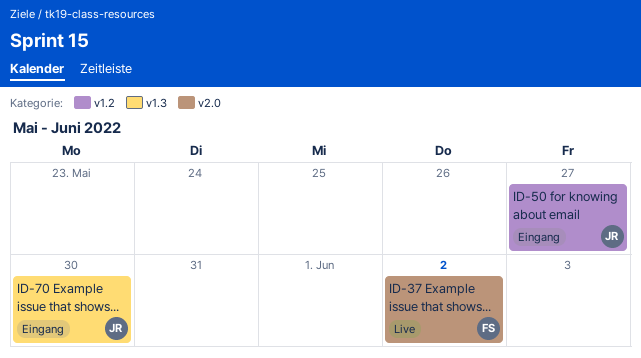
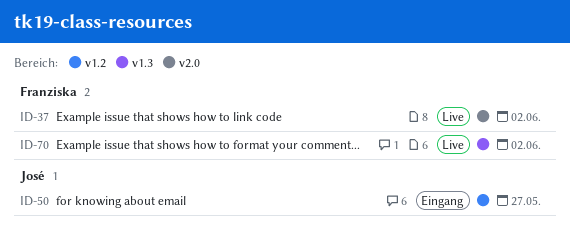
ID-70, status: Eingang -> Live
ID-70, owner: José -> Franziska
ID-70, due: May 30 -> Jun 2

